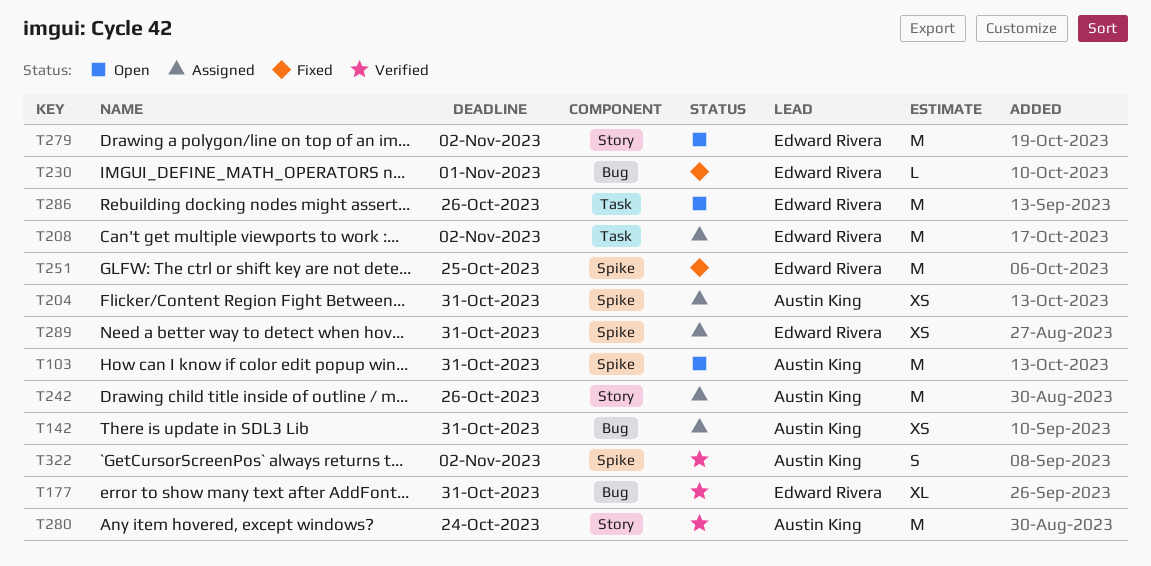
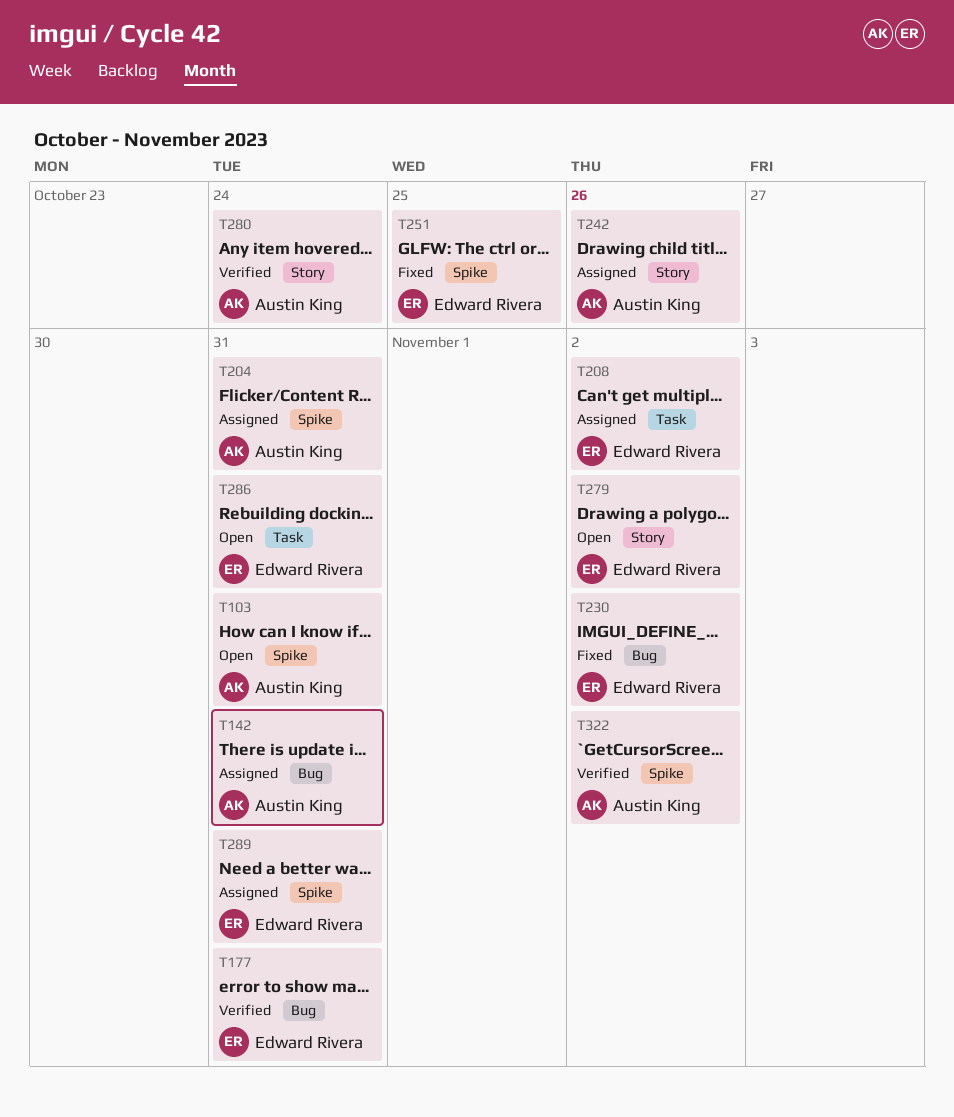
T230, due: Nov 1 -> Nov 2
T286, due: Oct 26 -> Oct 31

